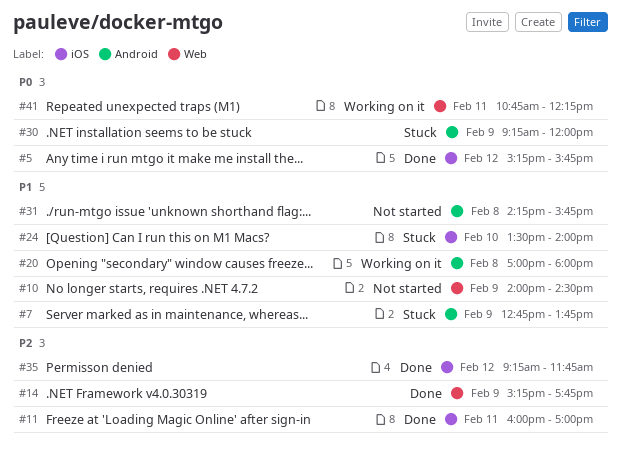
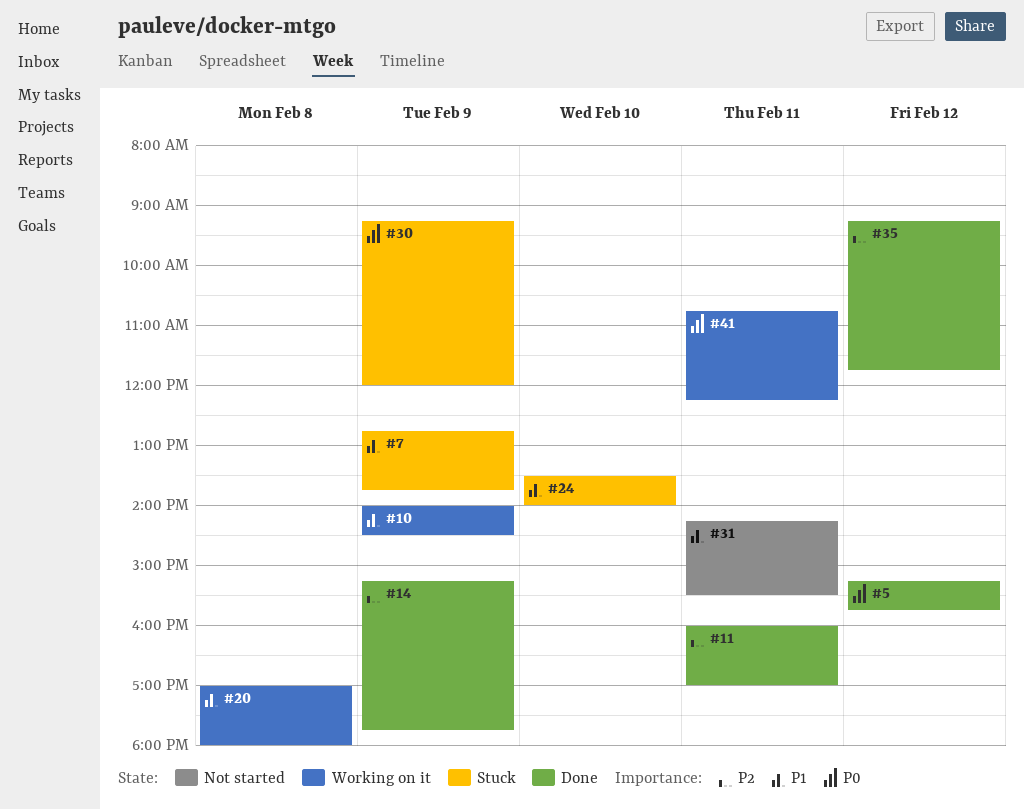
#10, status: Not started -> Working on it
#31, day: Feb 8 -> Feb 11
#31, ends: 15:45 -> 15:30

